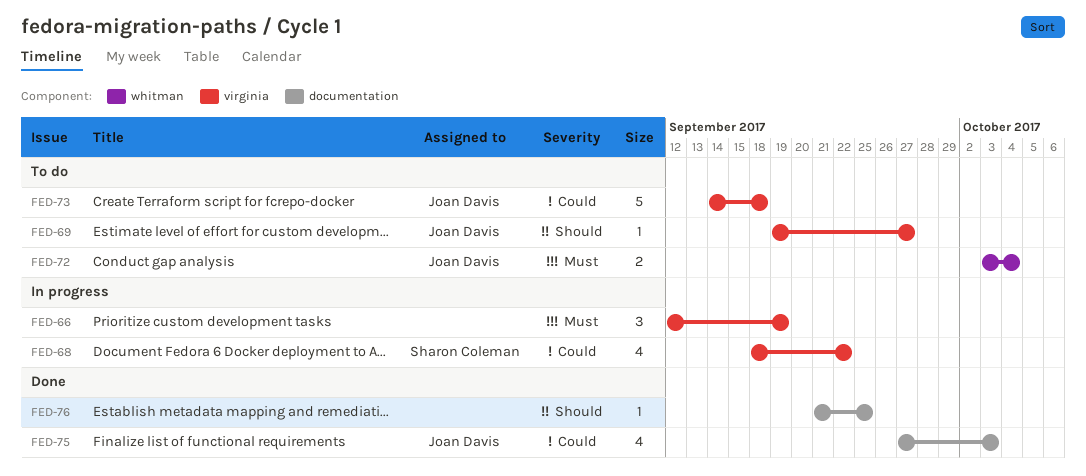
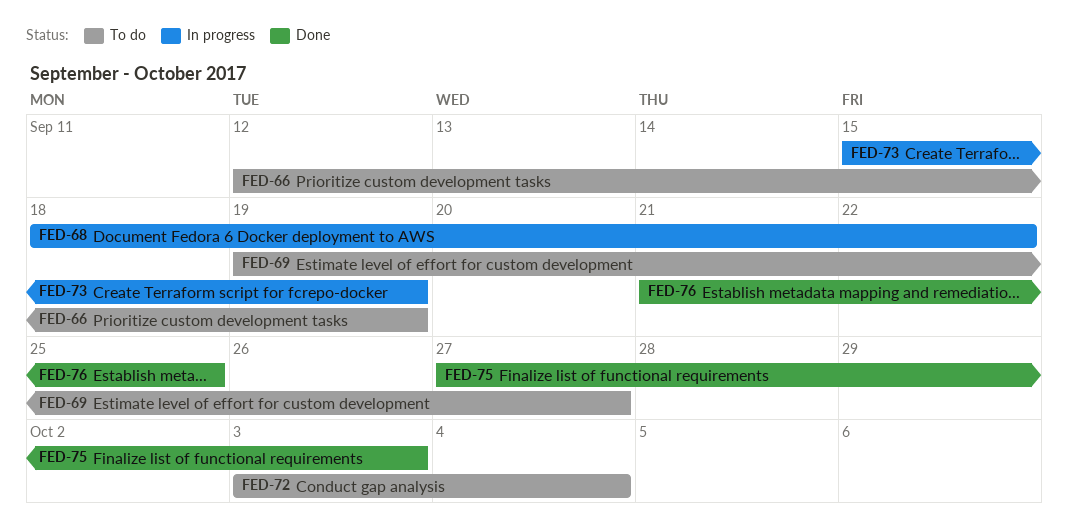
FED-66, status: In progress -> To do
FED-73, status: To do -> In progress
FED-73, start: Sep 14 -> Sep 15
FED-73, due: Sep 18 -> Sep 19

